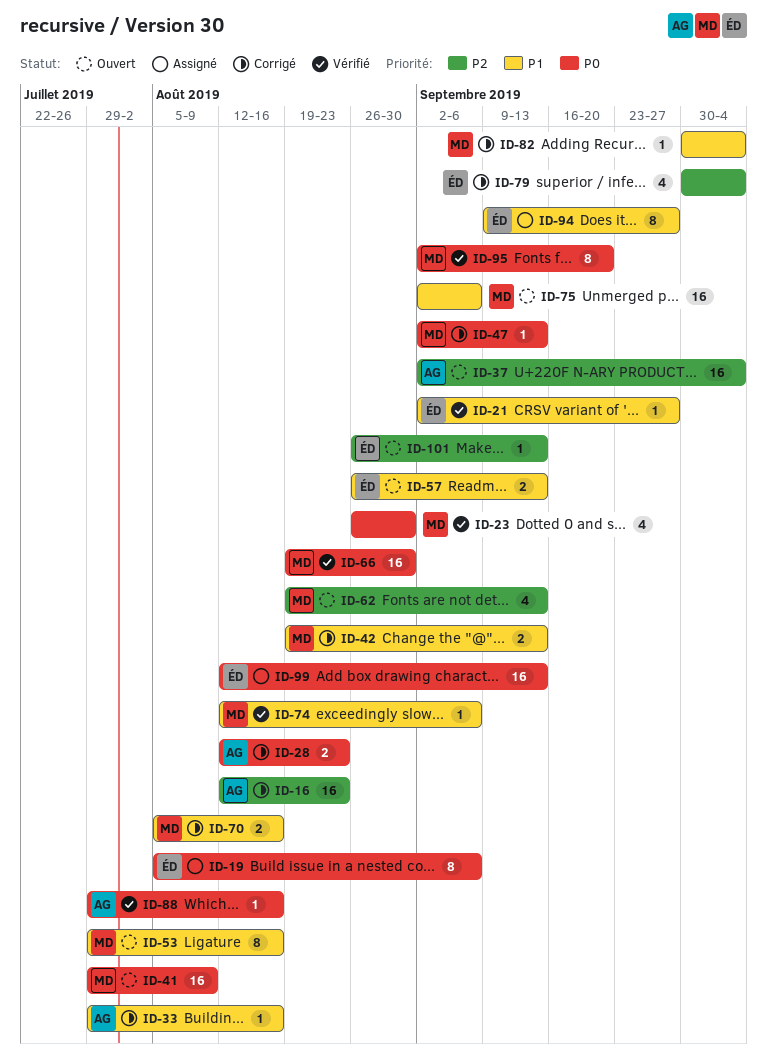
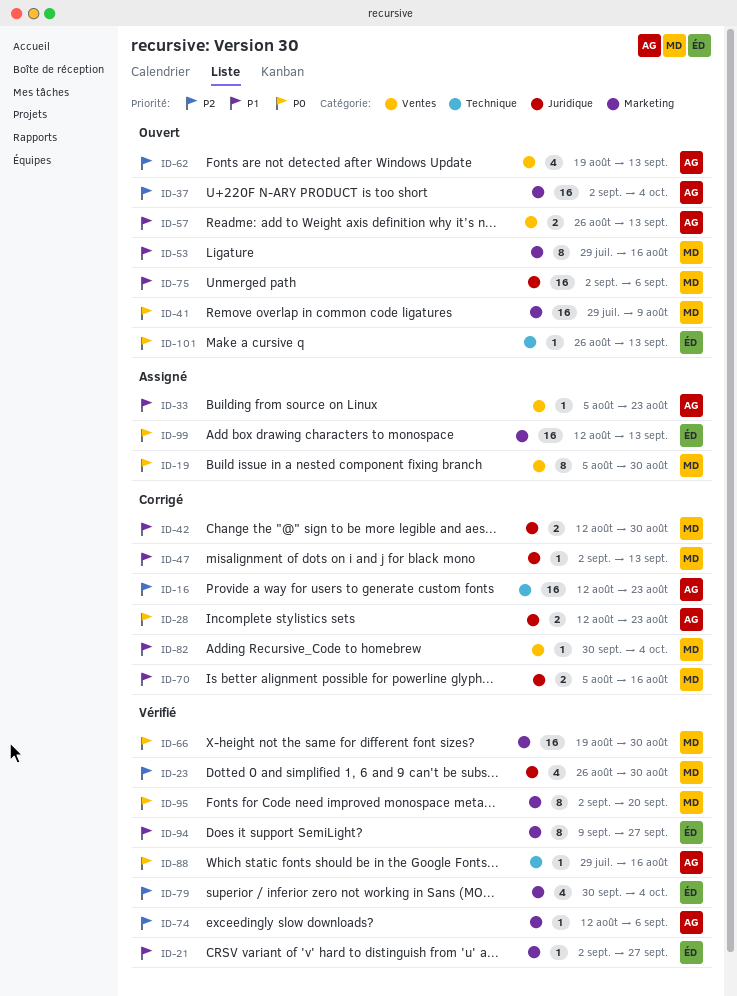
ID-19, owner: ÉD -> MD
ID-19, due: Sep 6 -> Aug 30
ID-23, priority: P0 -> P2
ID-33, status: Corrigé -> Assigné
ID-33, start: Jul 29 -> Aug 5
ID-33, due: Aug 16 -> Aug 23
ID-42, start: Aug 19 -> Aug 12
ID-42, due: Sep 13 -> Aug 30
ID-47, priority: P0 -> P1
ID-57, owner: ÉD -> AG
ID-62, owner: MD -> AG
ID-74, owner: MD -> AG
ID-74, priority: P1 -> P2
ID-79, status: Corrigé -> Vérifié
ID-94, status: Assigné -> Vérifié
ID-101, priority: P2 -> P0

